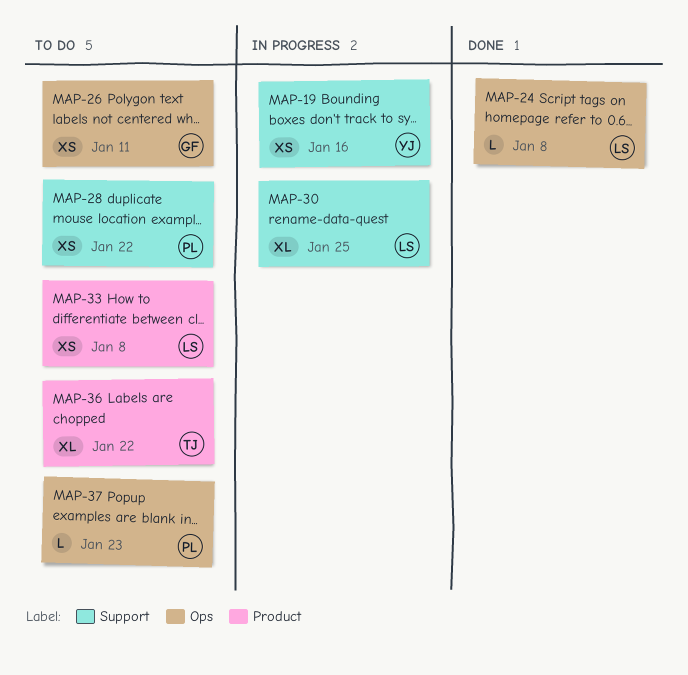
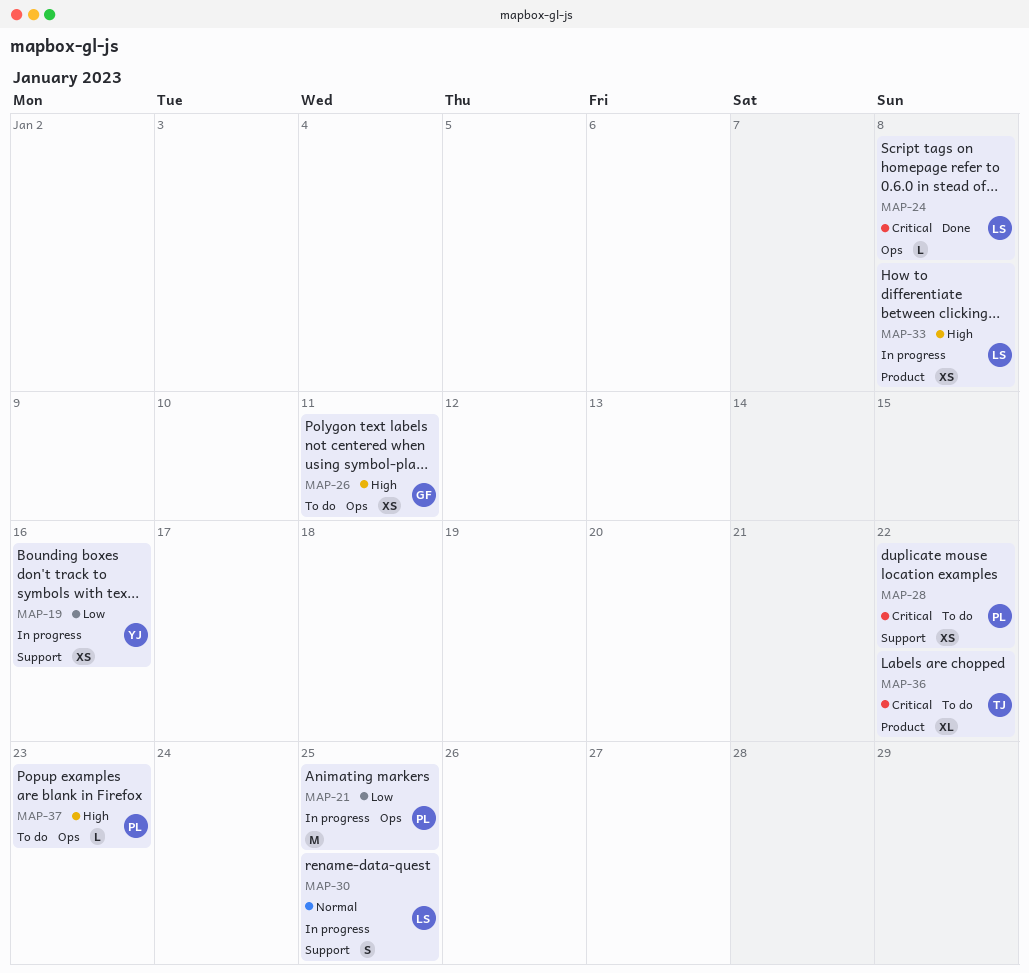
MAP-21: none -> present
MAP-30, estimate: XL -> S
MAP-33, status: To do -> In progress

